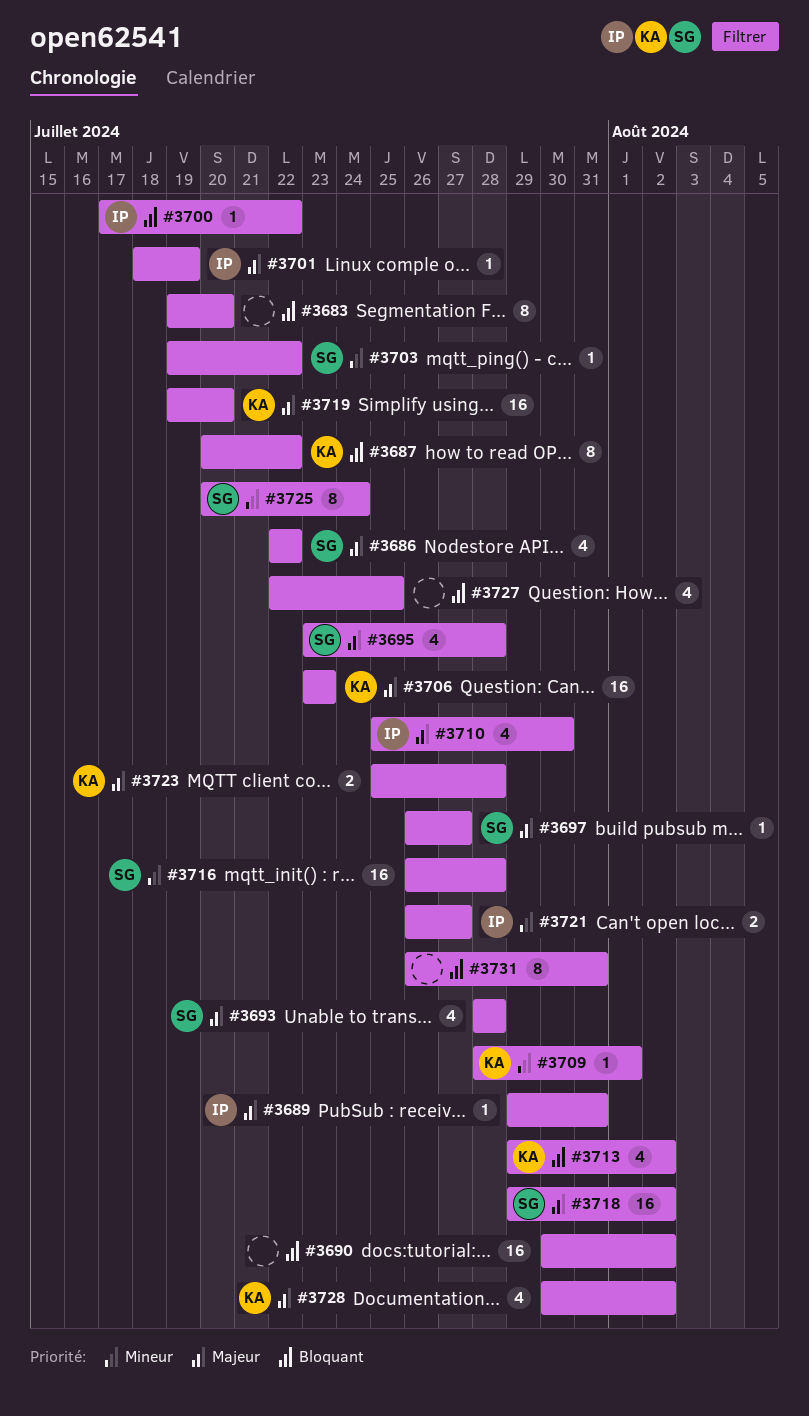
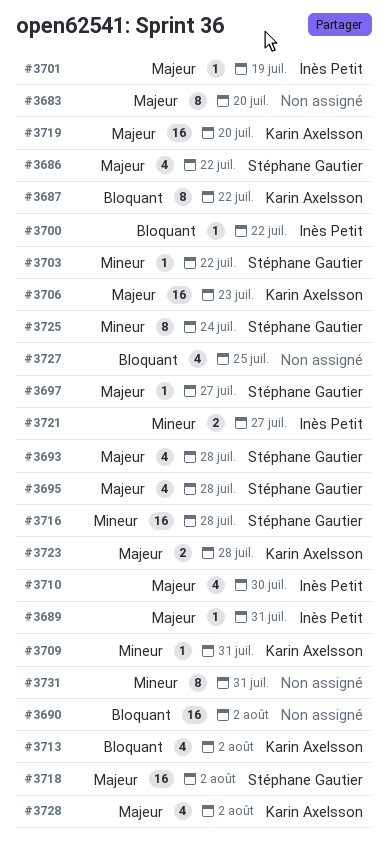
#3683, priority: Bloquant -> Majeur
#3709, due: Aug 1 -> Jul 31
#3731, priority: Bloquant -> Mineur

